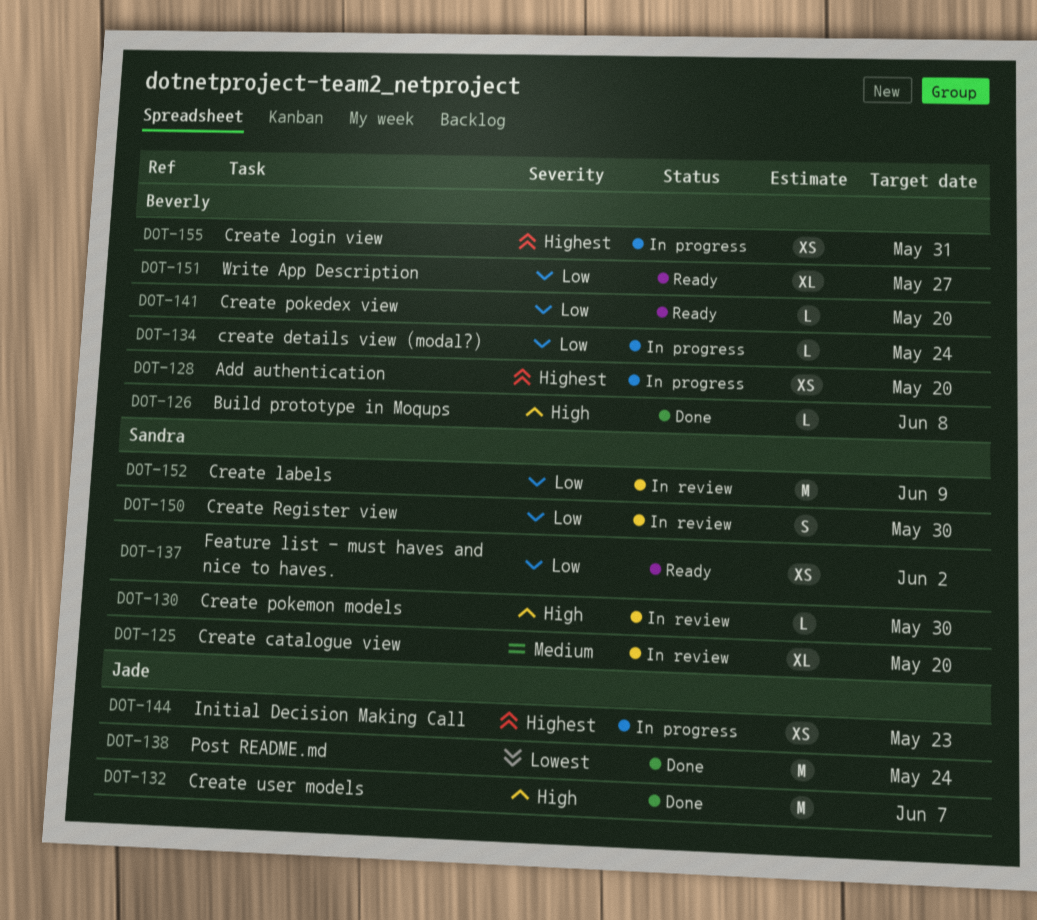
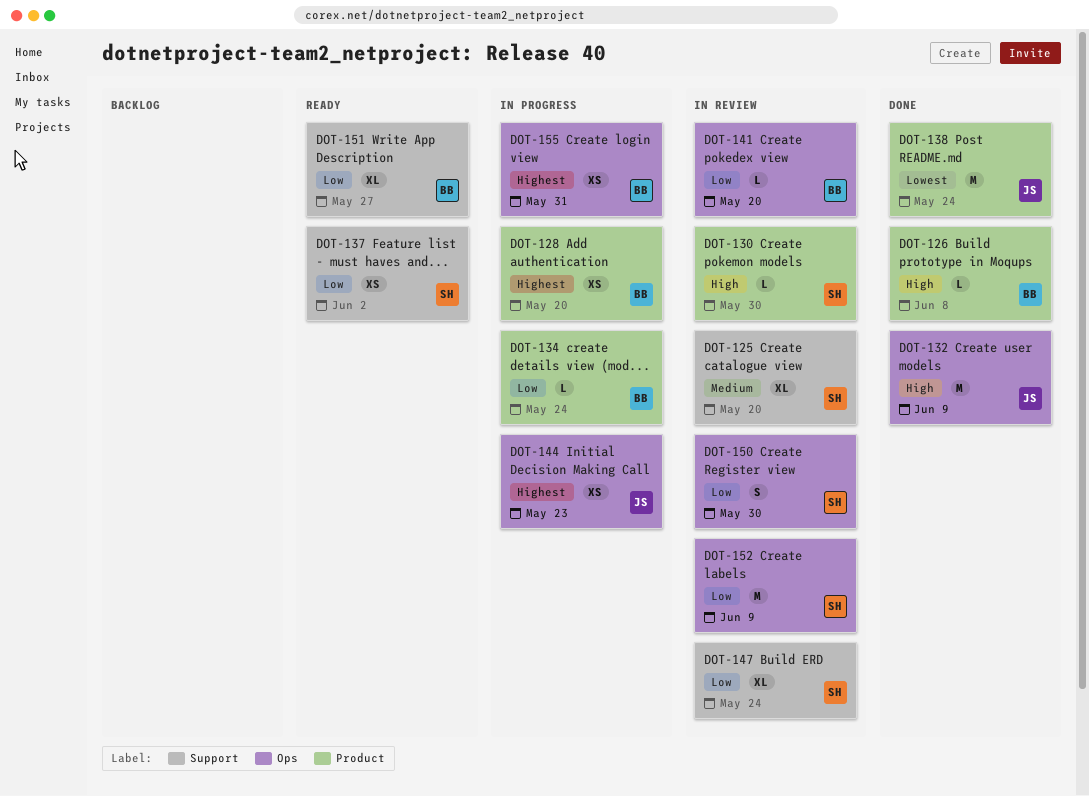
DOT-132, due: Jun 7 -> Jun 9
DOT-141, status: Ready -> In review
DOT-147: none -> present

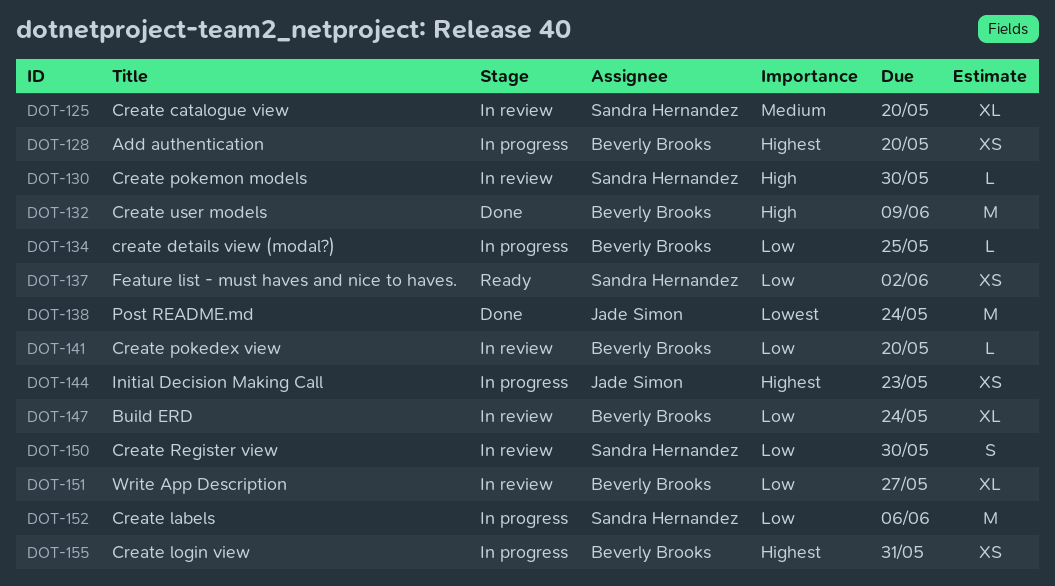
DOT-126: present -> none
DOT-132, owner: Jade Simon -> Beverly Brooks
DOT-134, due: May 24 -> May 25
DOT-147, owner: Sandra Hernandez -> Beverly Brooks
DOT-151, status: Ready -> In review
DOT-152, status: In review -> In progress
DOT-152, due: Jun 9 -> Jun 6

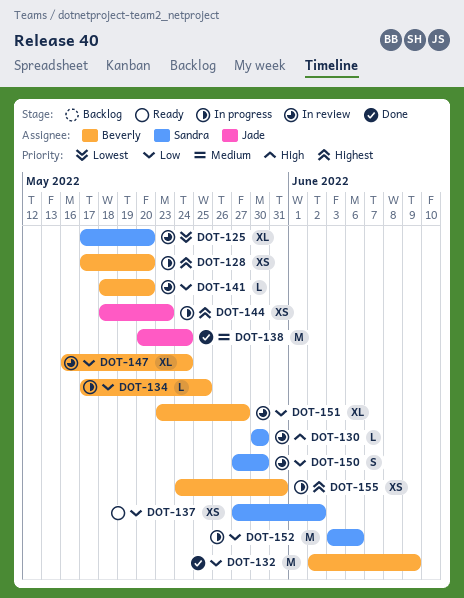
DOT-125, priority: Medium -> Lowest
DOT-132, priority: High -> Low
DOT-138, priority: Lowest -> Medium

